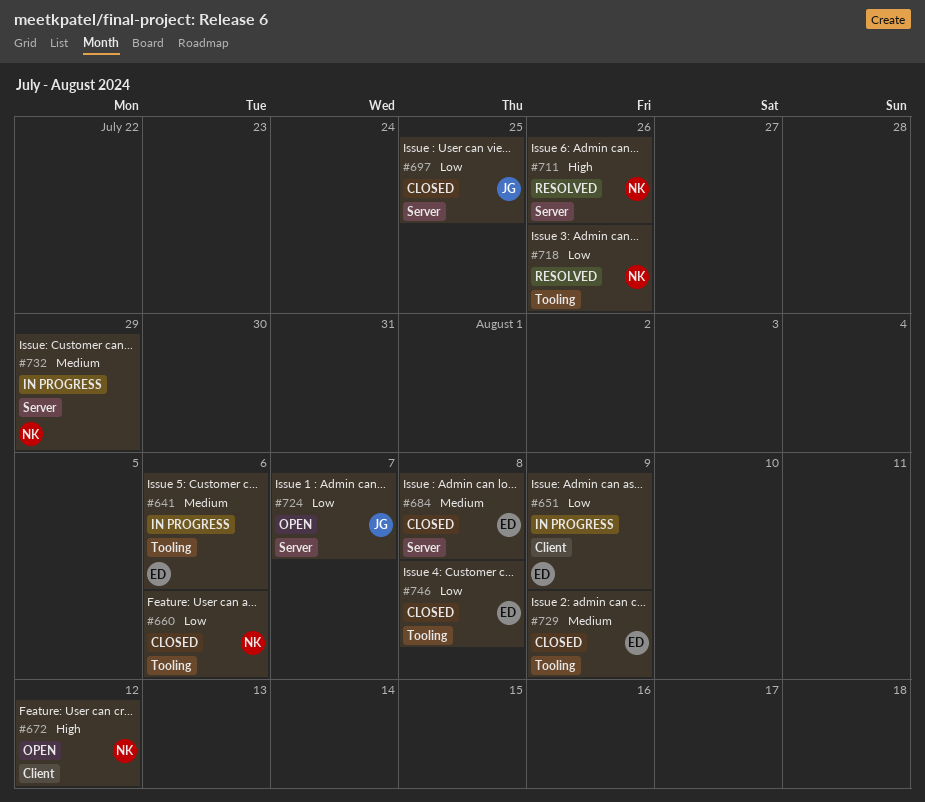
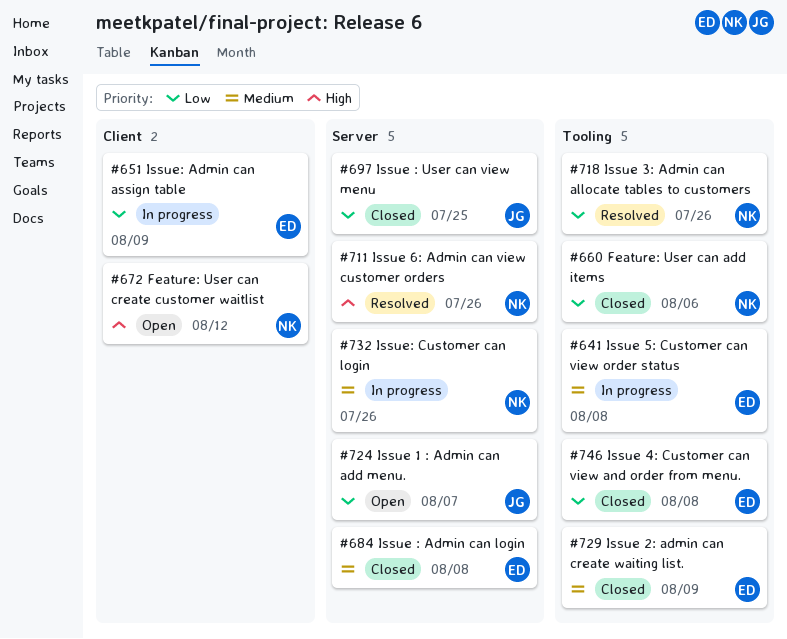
#641, due: Aug 6 -> Aug 8
#732, due: Jul 29 -> Jul 26

